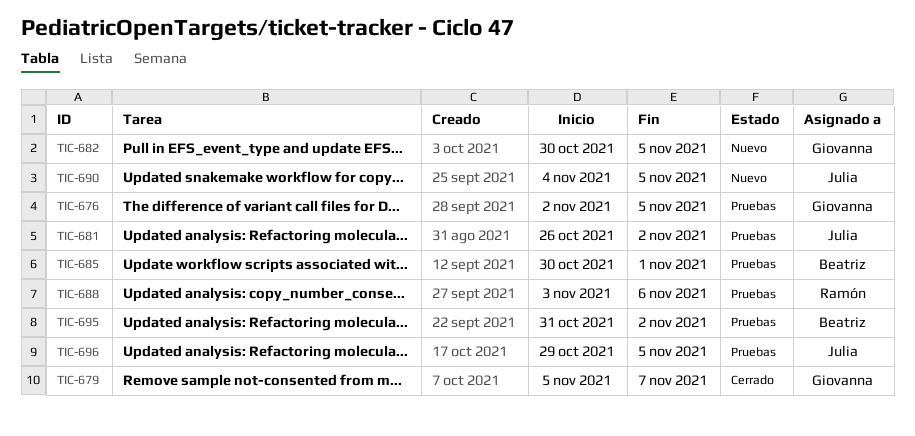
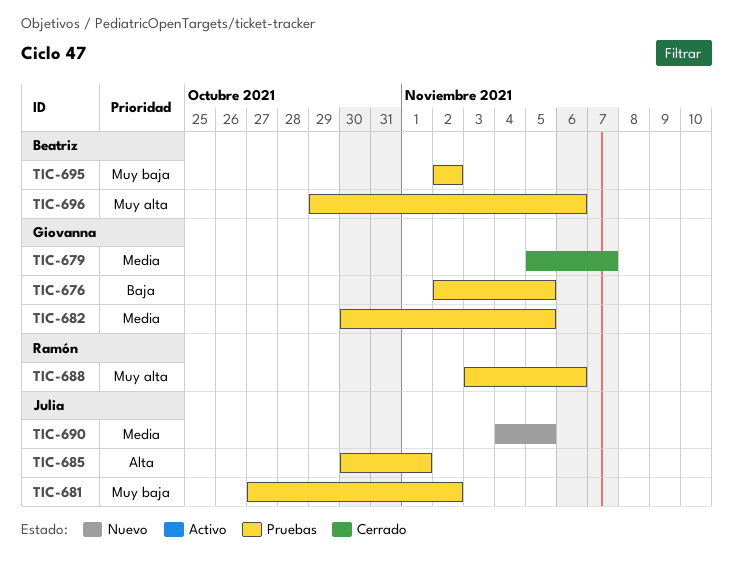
TIC-681, start: Oct 26 -> Oct 27
TIC-682, status: Nuevo -> Pruebas
TIC-685, owner: Beatriz -> Julia
TIC-695, start: Oct 31 -> Nov 2
TIC-696, owner: Julia -> Beatriz
TIC-696, due: Nov 5 -> Nov 6

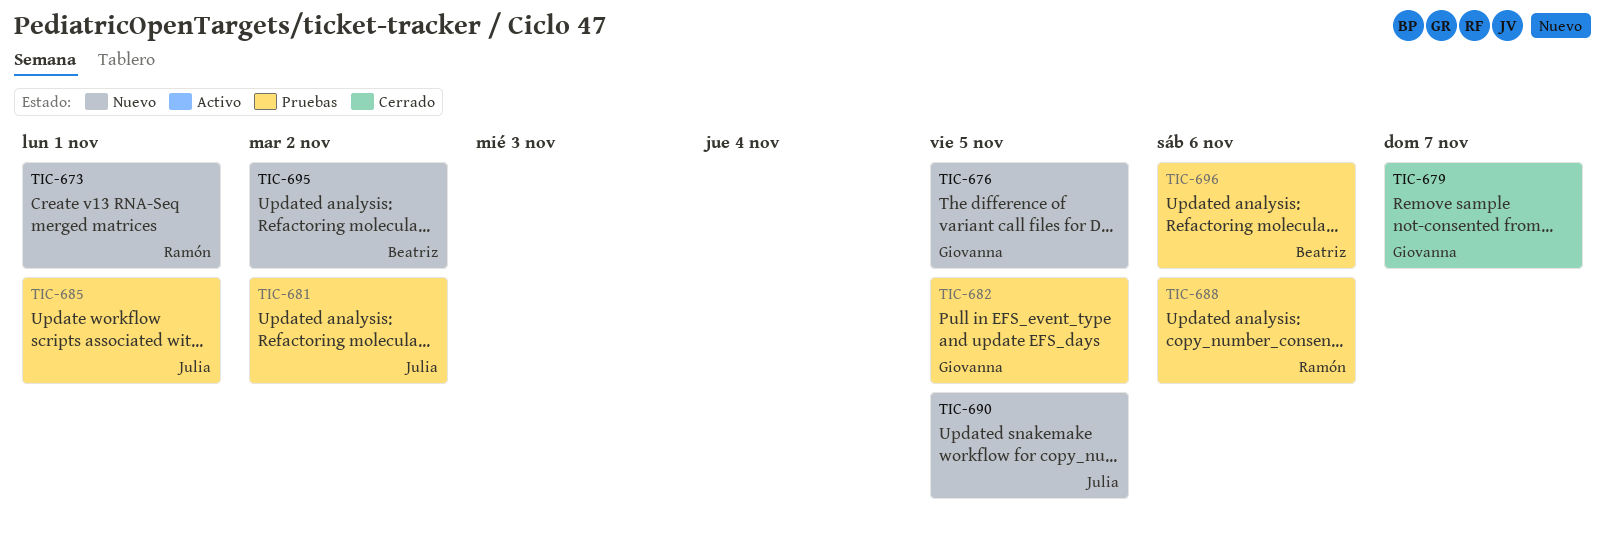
TIC-673: none -> present
TIC-676, status: Pruebas -> Nuevo
TIC-695, status: Pruebas -> Nuevo

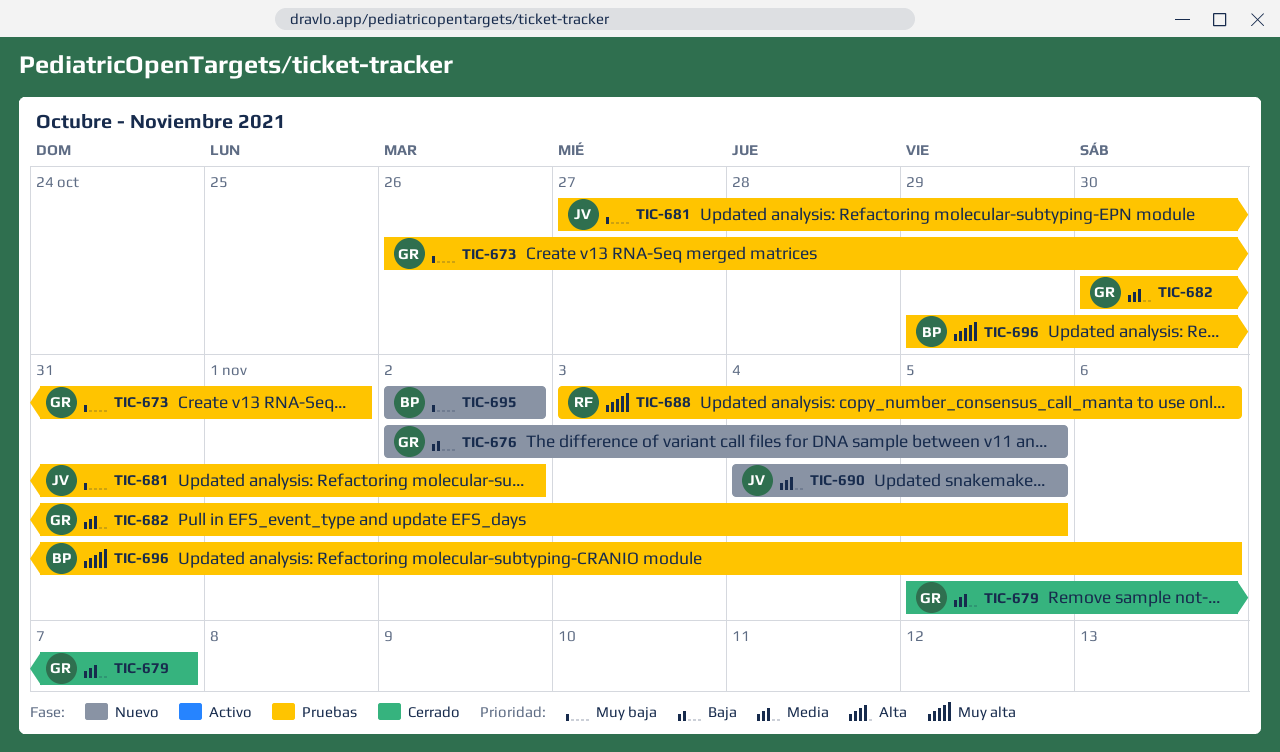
TIC-673, status: Nuevo -> Pruebas
TIC-673, owner: Ramón -> Giovanna
TIC-685: present -> none

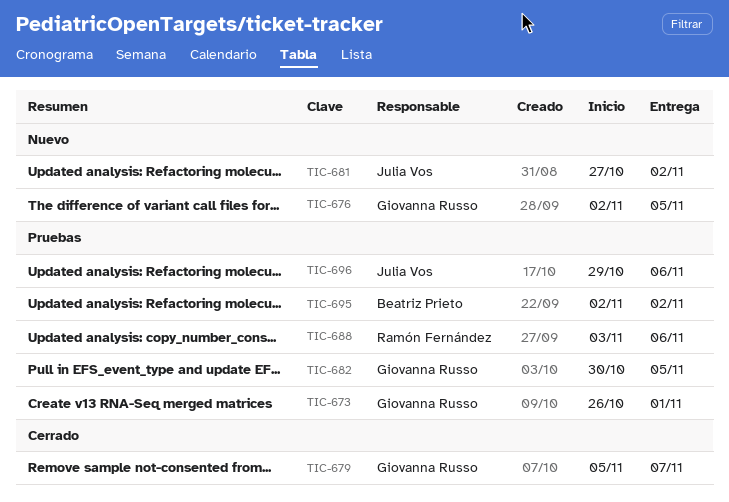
TIC-681, status: Pruebas -> Nuevo
TIC-690: present -> none
TIC-695, status: Nuevo -> Pruebas
TIC-696, owner: Beatriz Prieto -> Julia Vos

